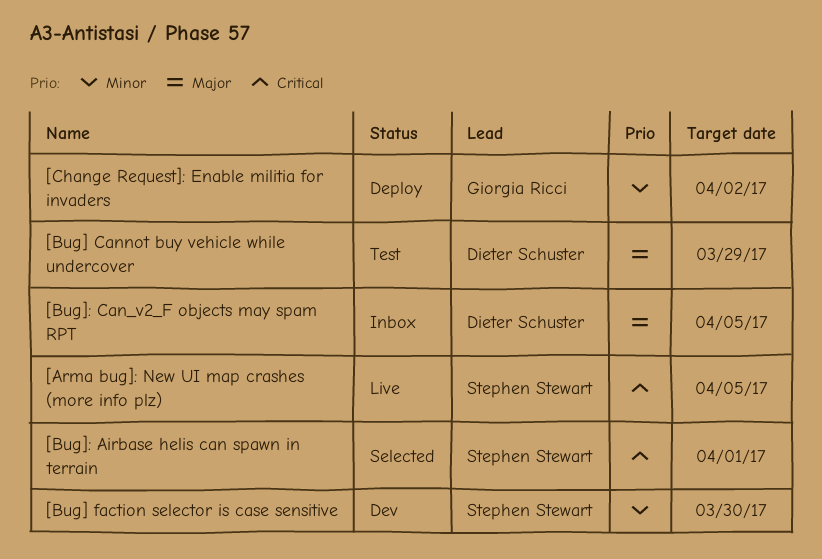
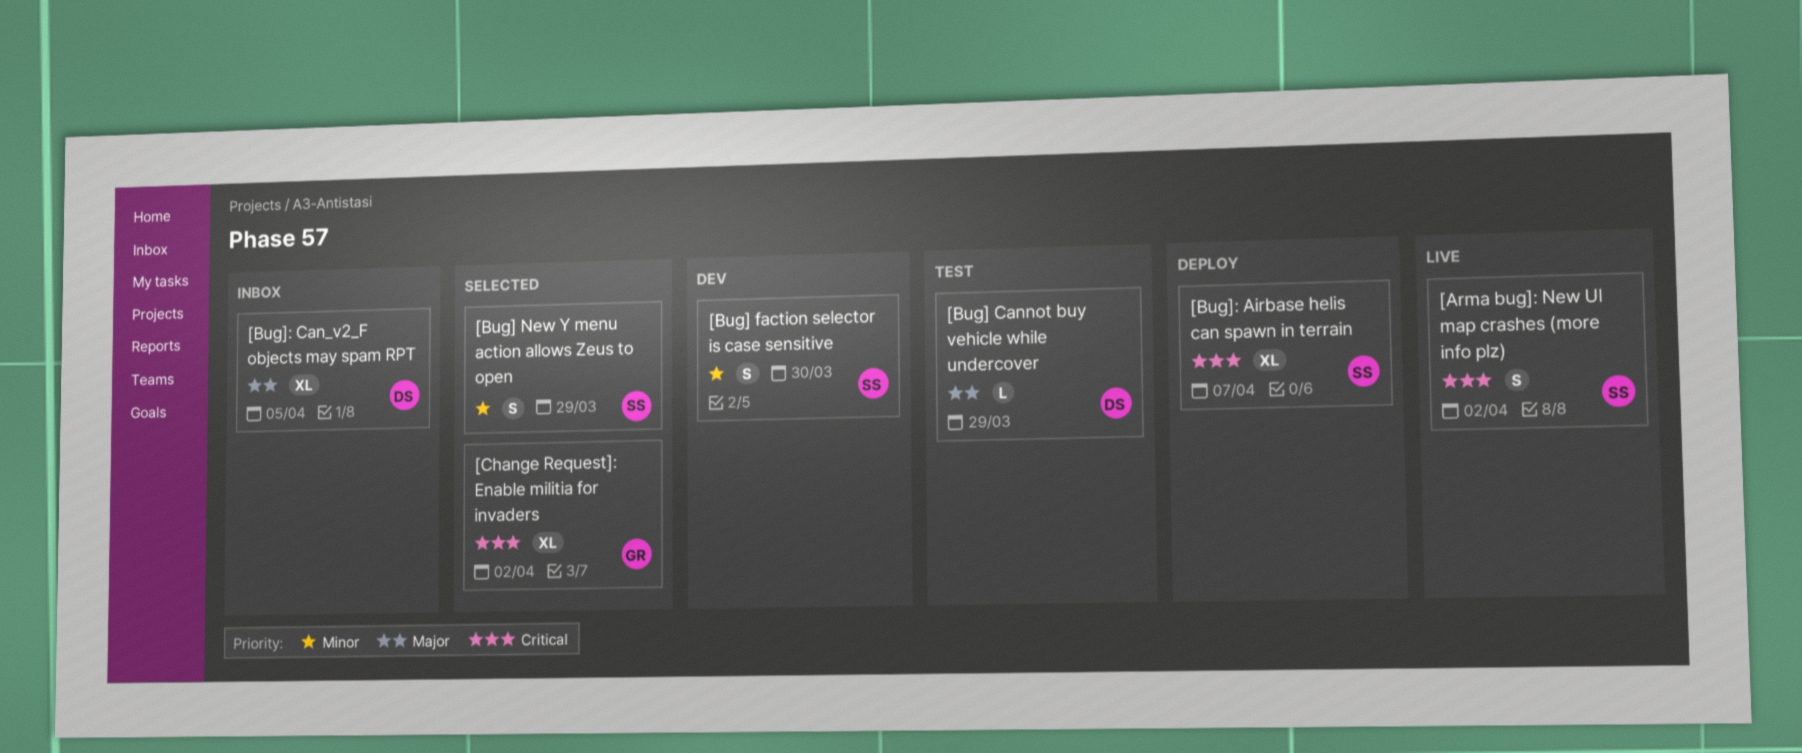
[Arma bug]: New UI map crashes (more info plz), due: Apr 5 -> Apr 2
[Bug] New Y menu action allows Zeus to open: none -> present
[Bug]: Airbase helis can spawn in terrain, status: Selected -> Deploy
[Bug]: Airbase helis can spawn in terrain, due: Apr 1 -> Apr 7
[Change Request]: Enable militia for invaders, status: Deploy -> Selected
[Change Request]: Enable militia for invaders, priority: Minor -> Critical

